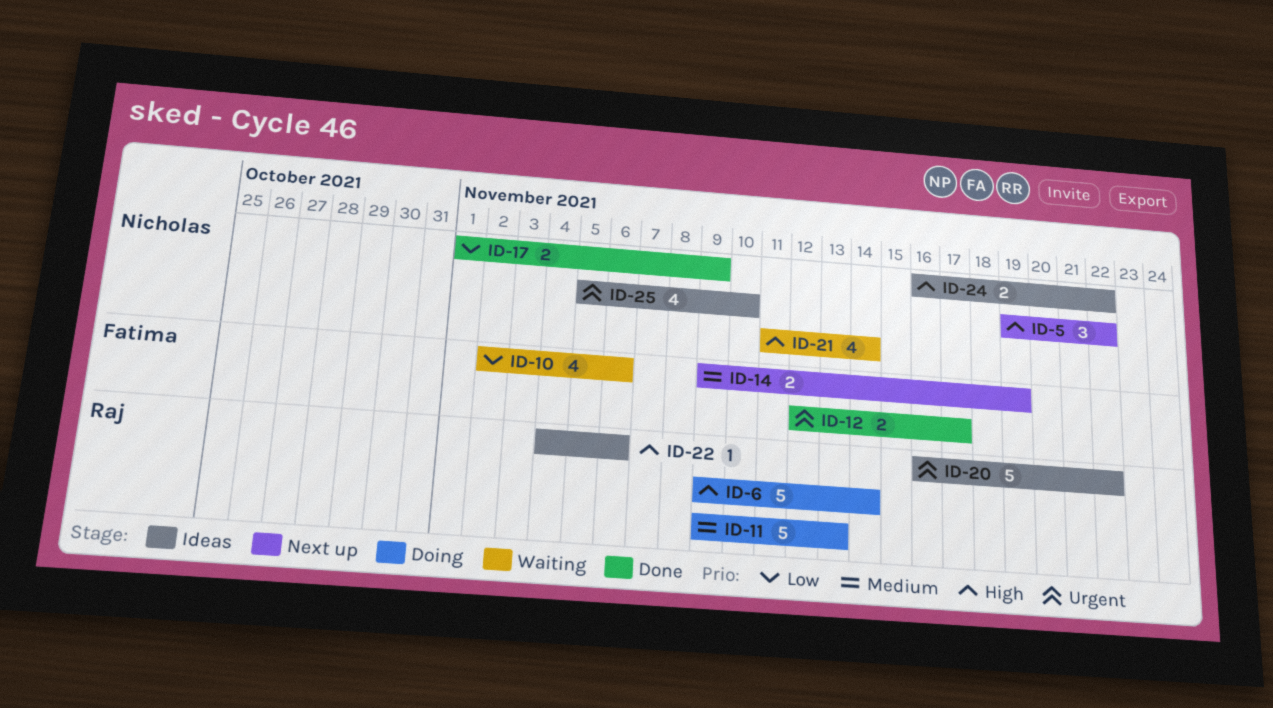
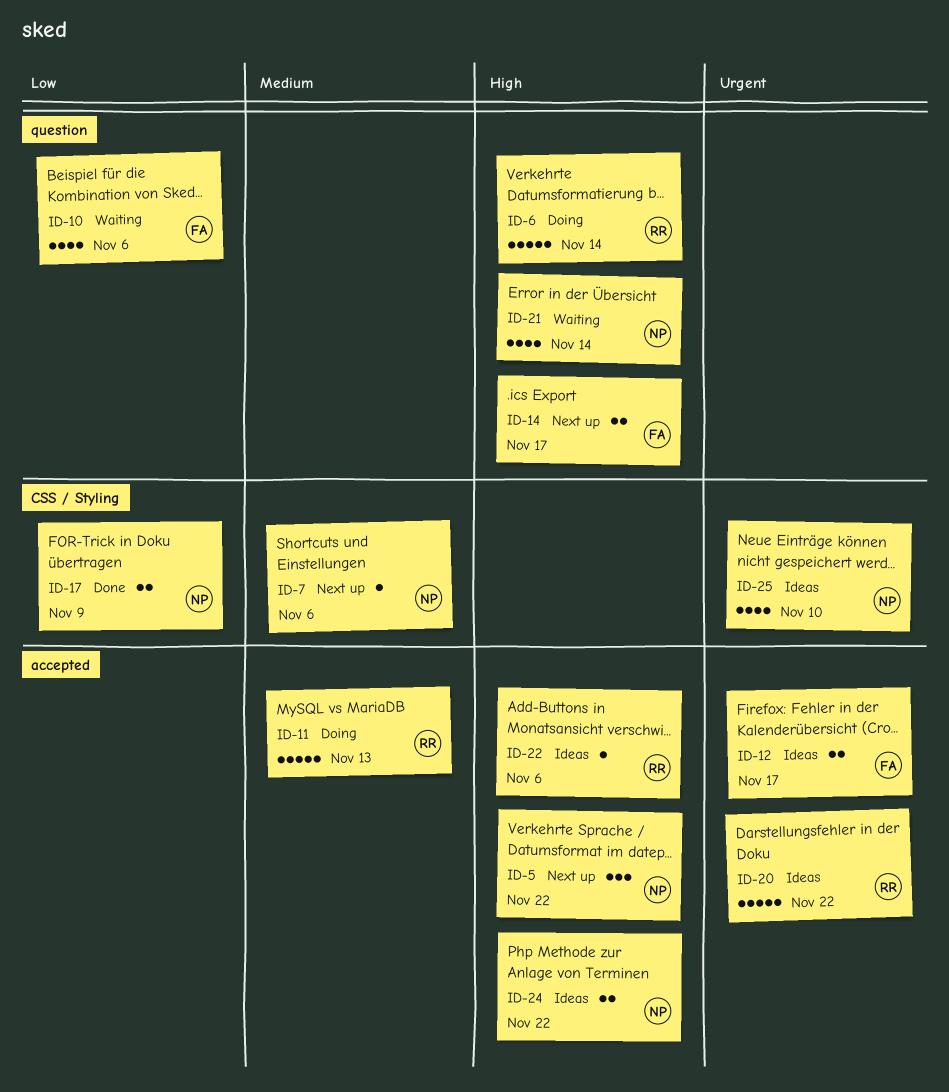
ID-7: none -> present
ID-12, status: Done -> Ideas
ID-14, priority: Medium -> High
ID-14, due: Nov 19 -> Nov 17

